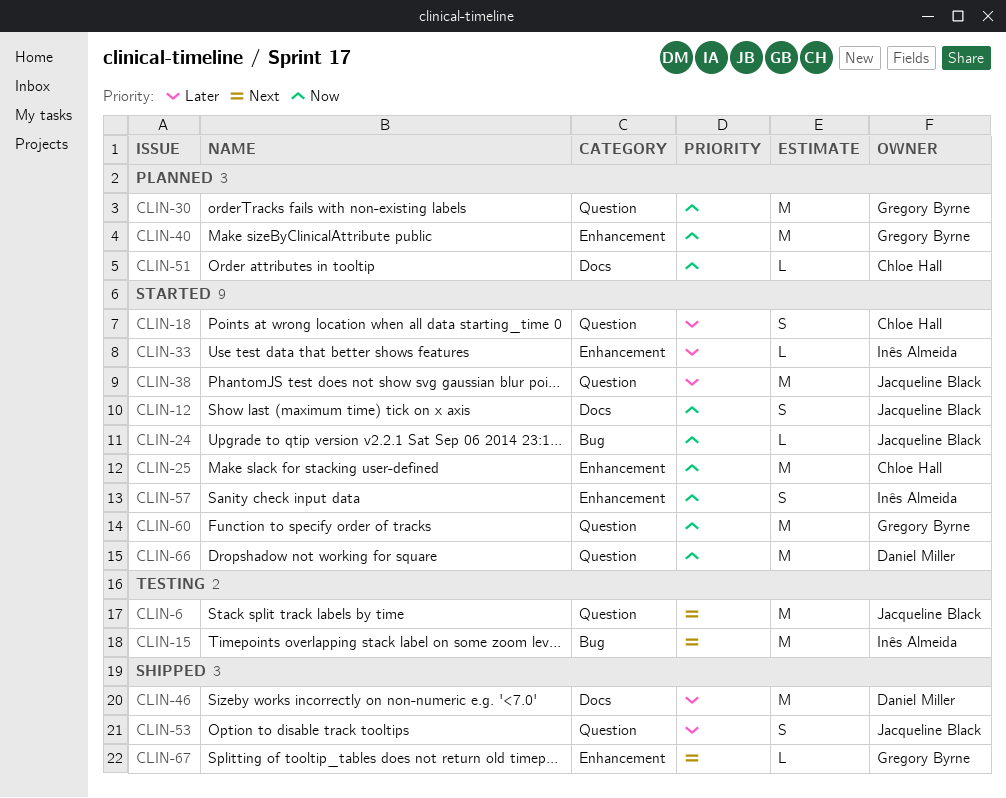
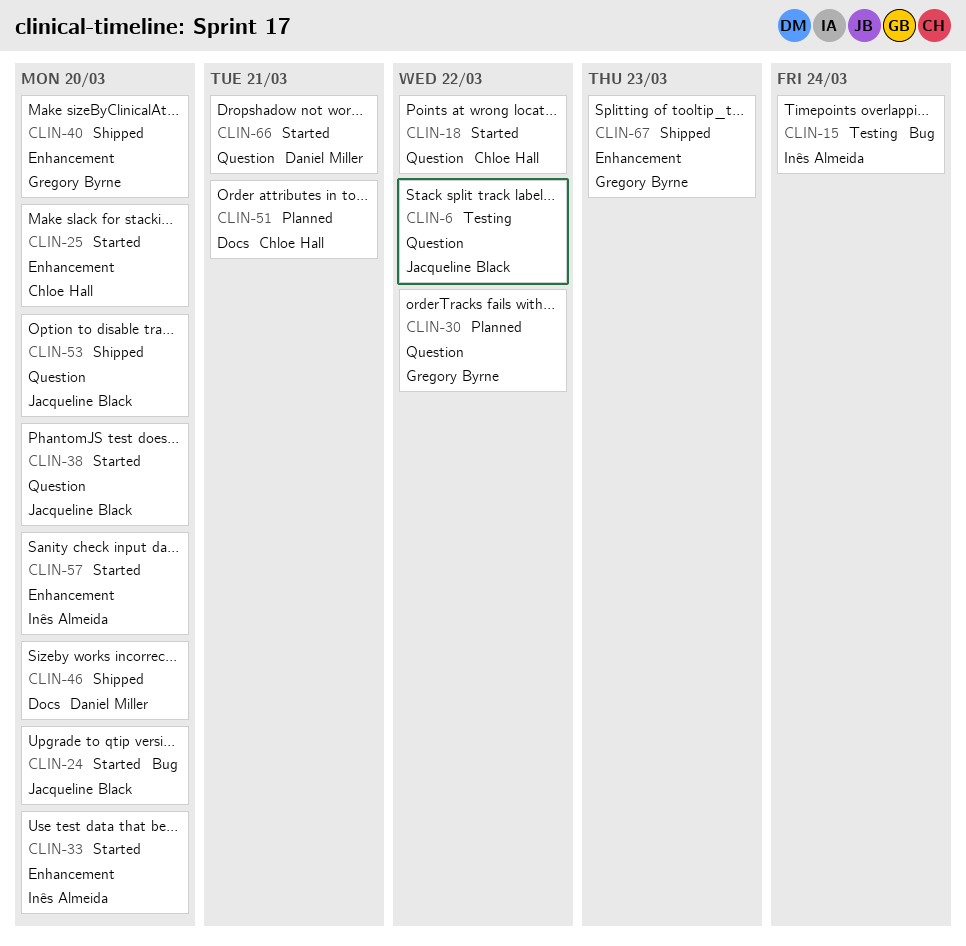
CLIN-12: present -> none
CLIN-40, status: Planned -> Shipped
CLIN-60: present -> none

